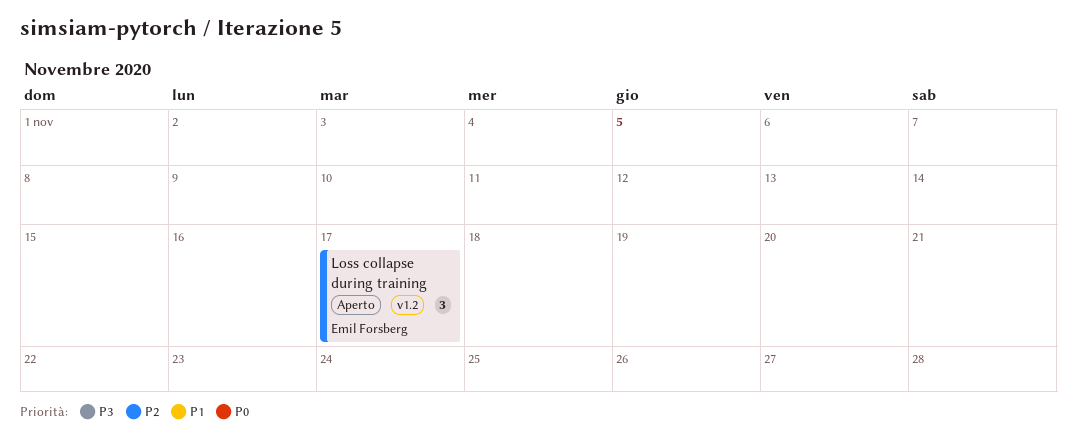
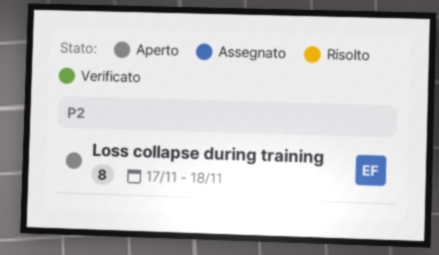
Loss collapse during training, estimate: 3 -> 8
Loss collapse during training, due: Nov 17 -> Nov 18

